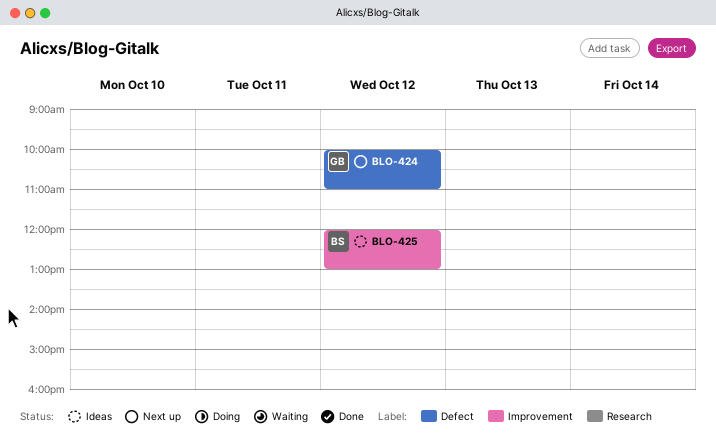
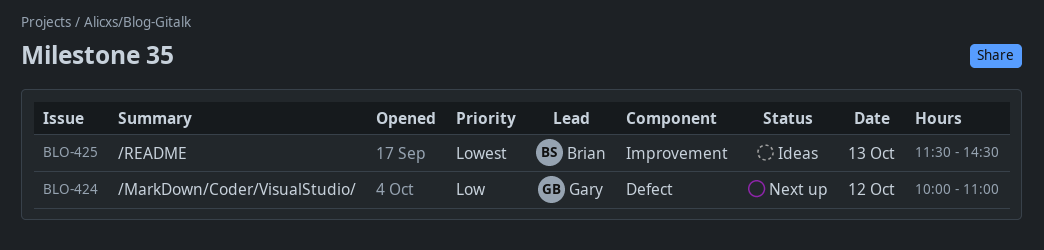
BLO-425, day: Oct 12 -> Oct 13
BLO-425, begins: 12:00 -> 11:30
BLO-425, ends: 13:00 -> 14:30

